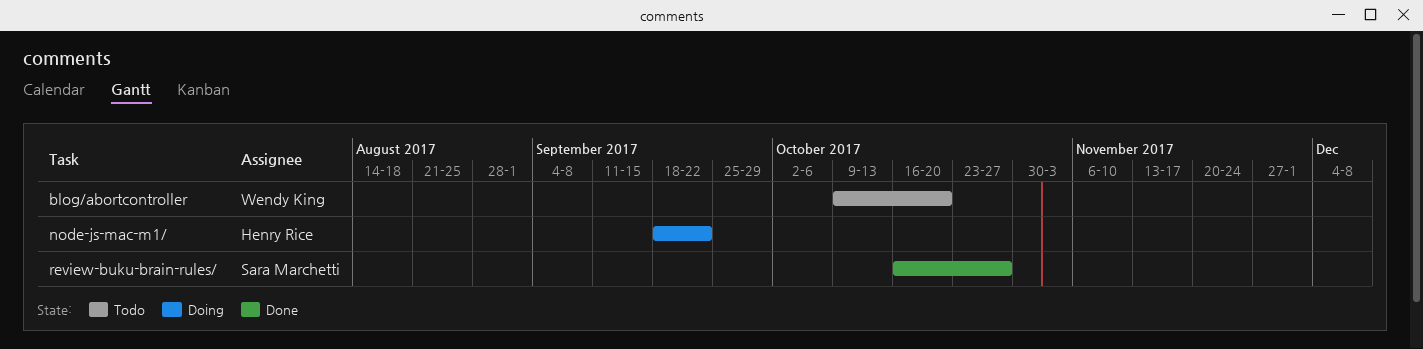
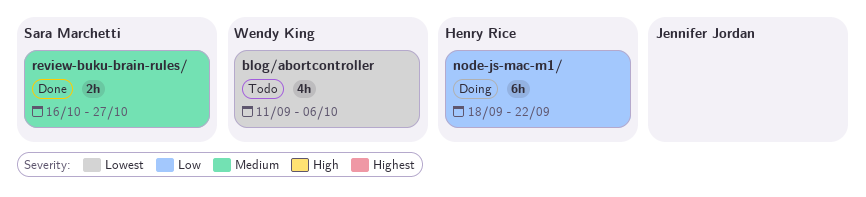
blog/abortcontroller, start: Oct 9 -> Sep 11
blog/abortcontroller, due: Oct 20 -> Oct 6

